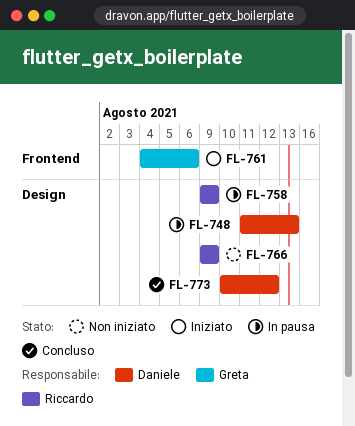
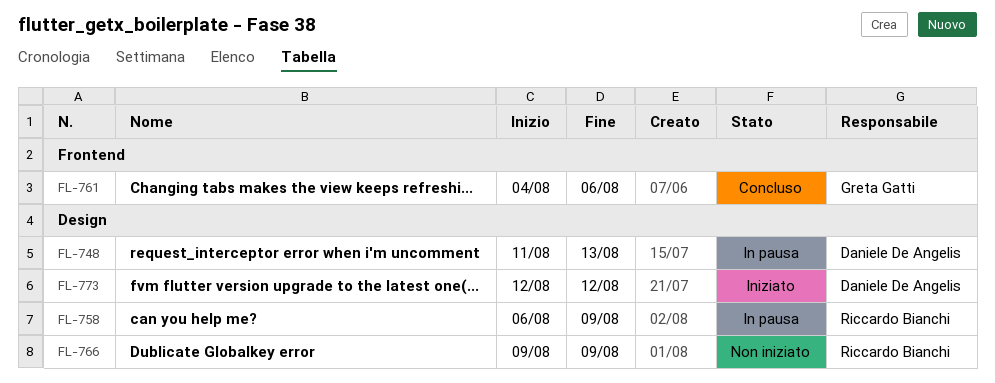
FL-758, start: Aug 9 -> Aug 6
FL-761, status: Iniziato -> Concluso
FL-773, status: Concluso -> Iniziato
FL-773, start: Aug 10 -> Aug 12

